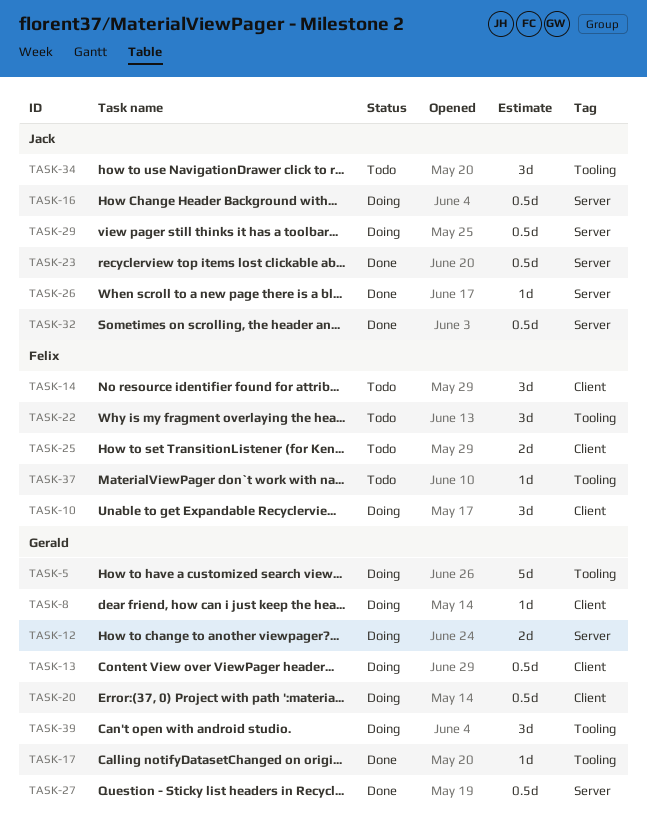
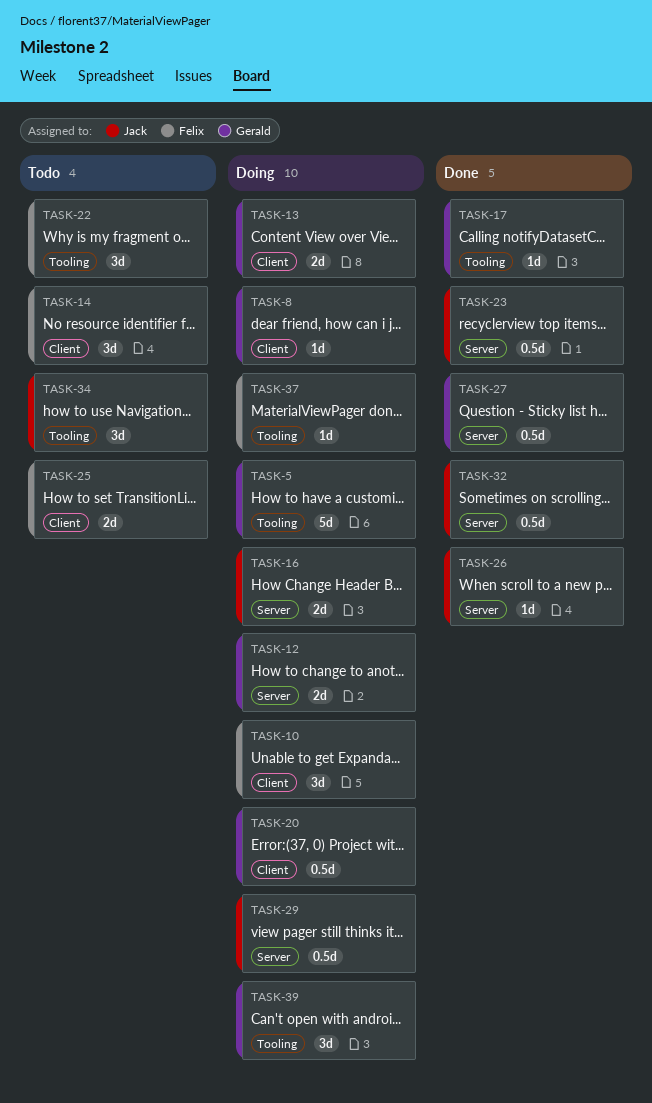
TASK-13, estimate: 0.5d -> 2d
TASK-16, estimate: 0.5d -> 2d
TASK-37, status: Todo -> Doing

